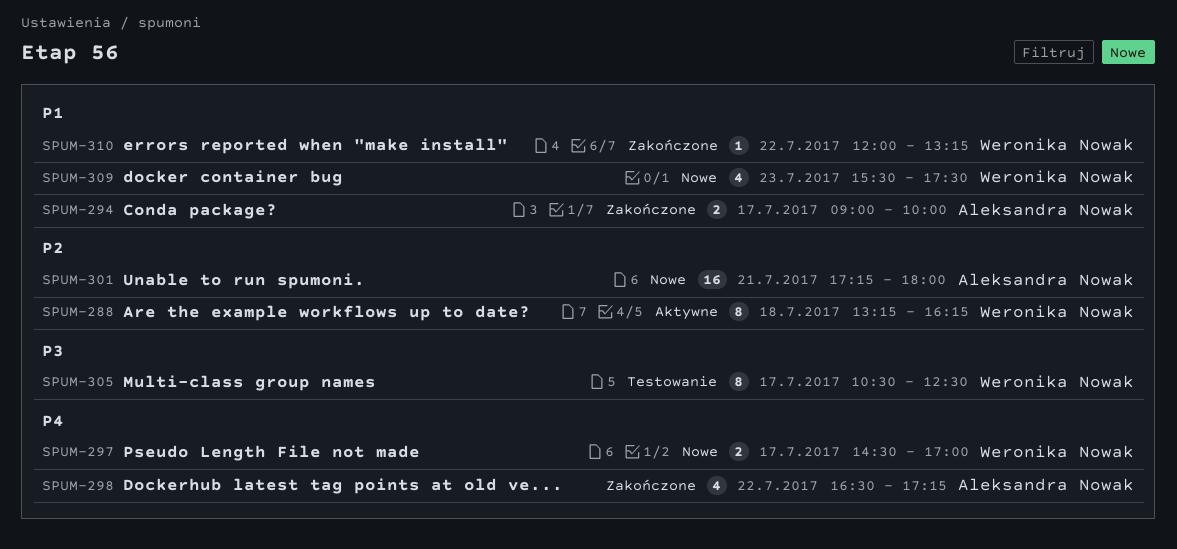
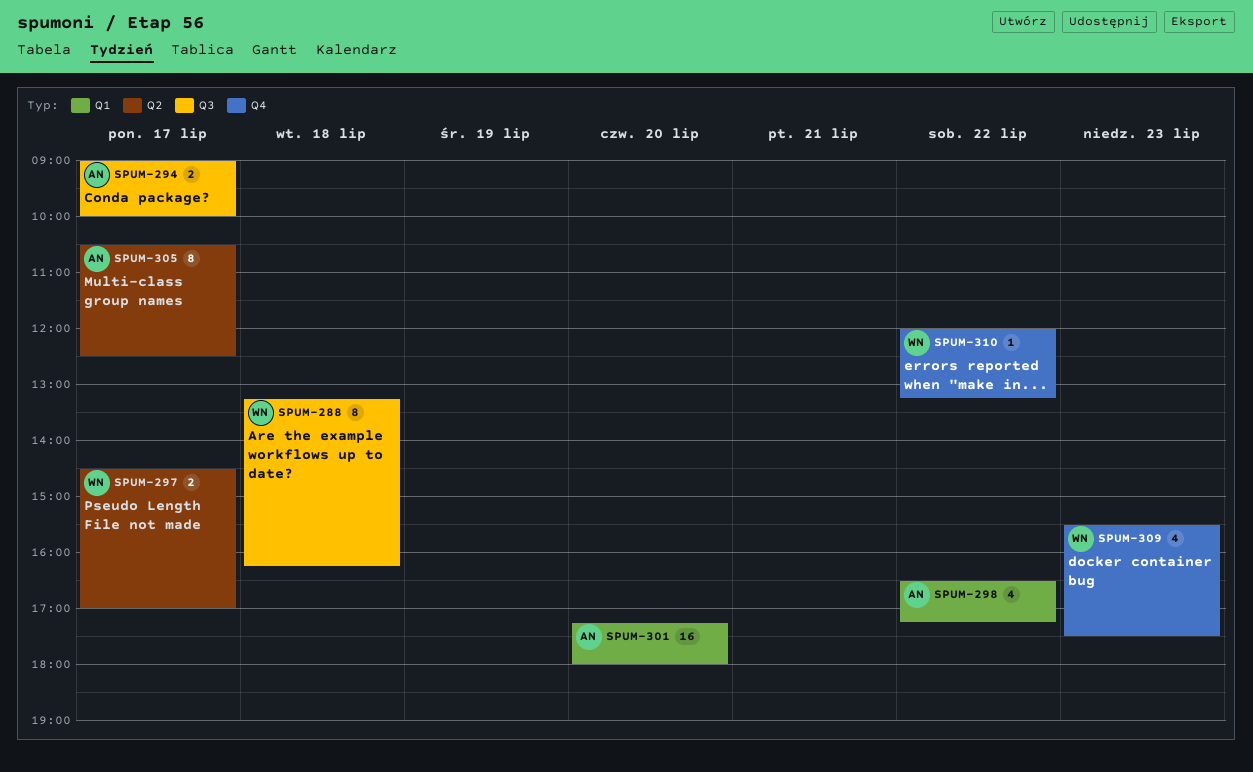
SPUM-301, day: Jul 21 -> Jul 20
SPUM-305, owner: Weronika Nowak -> Aleksandra Nowak

